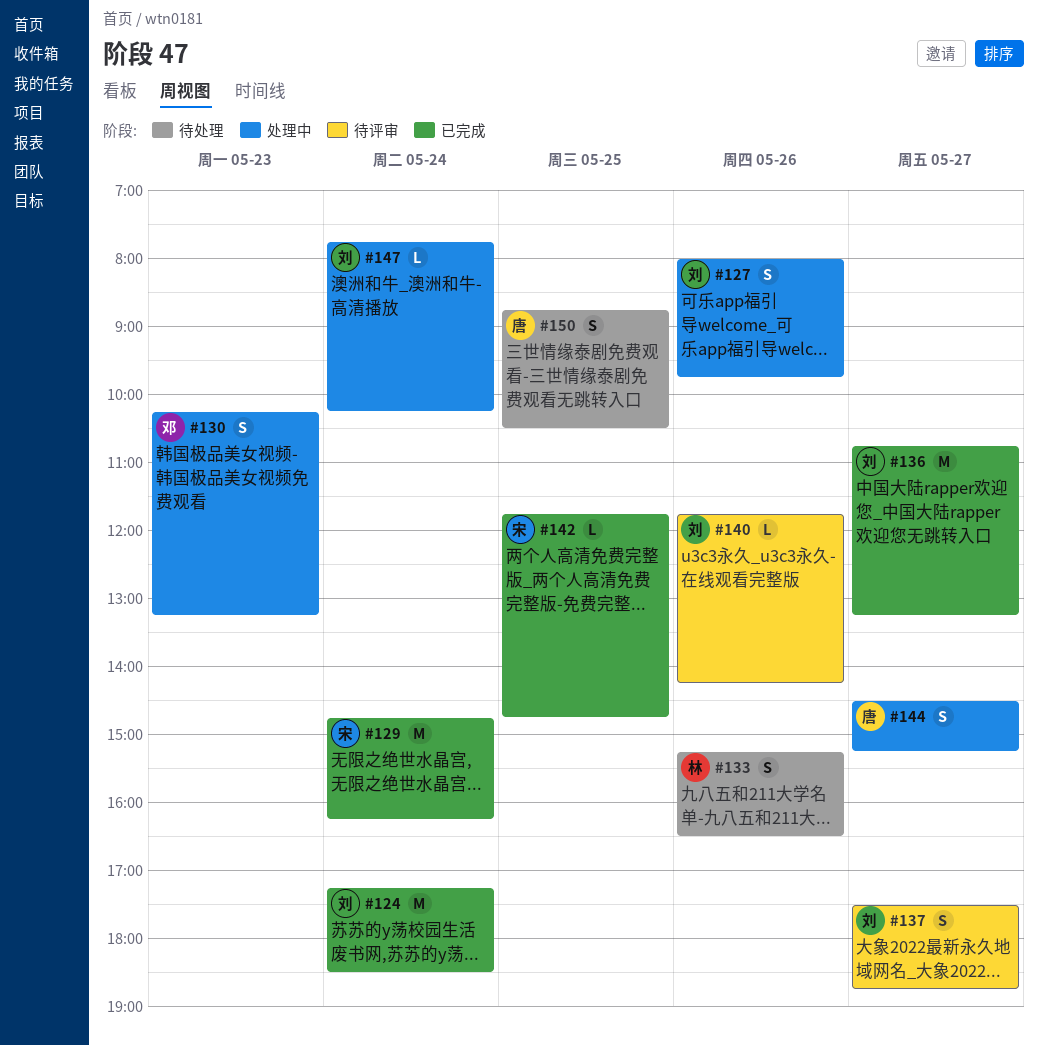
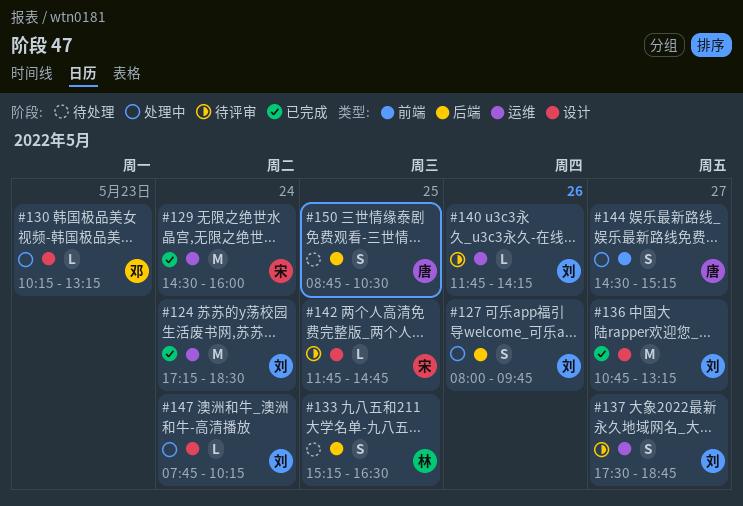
#129, begins: 14:45 -> 14:30
#129, ends: 16:15 -> 16:00
#130, estimate: S -> L
#133, day: May 26 -> May 25
#142, status: 已完成 -> 待评审

